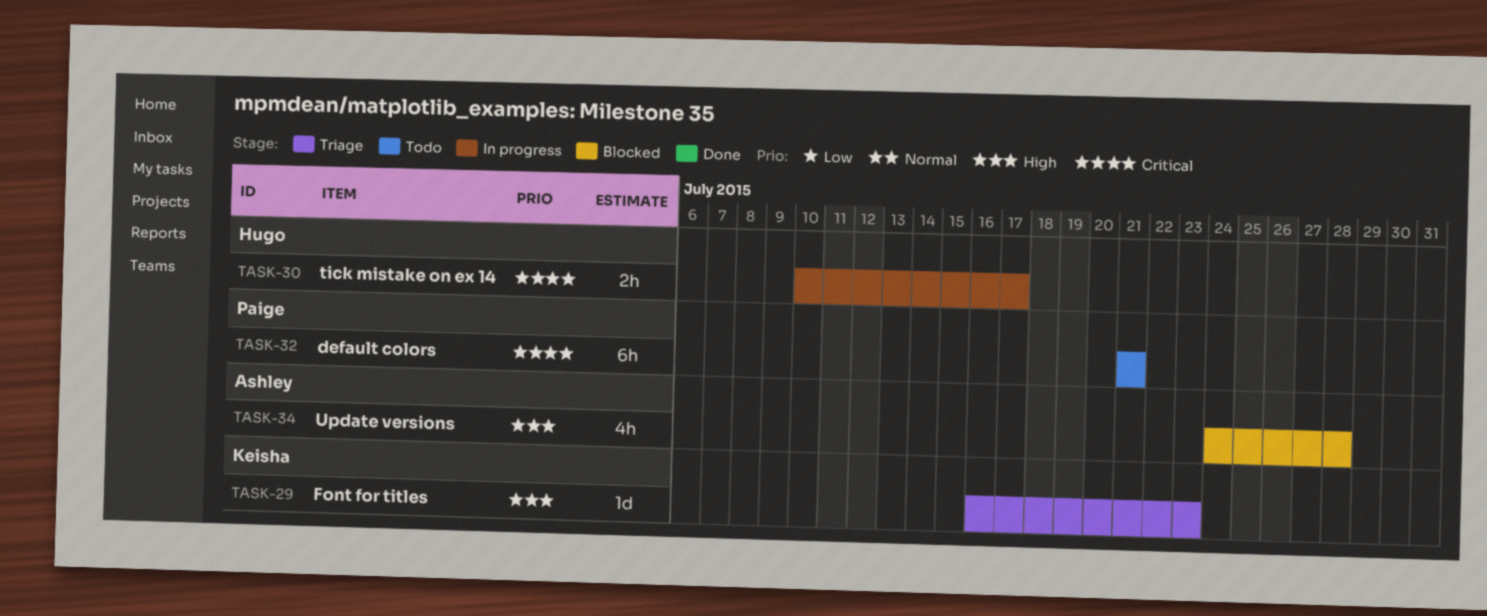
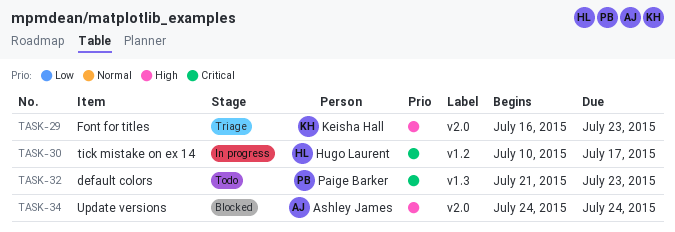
TASK-32, due: Jul 21 -> Jul 23
TASK-34, due: Jul 28 -> Jul 24

